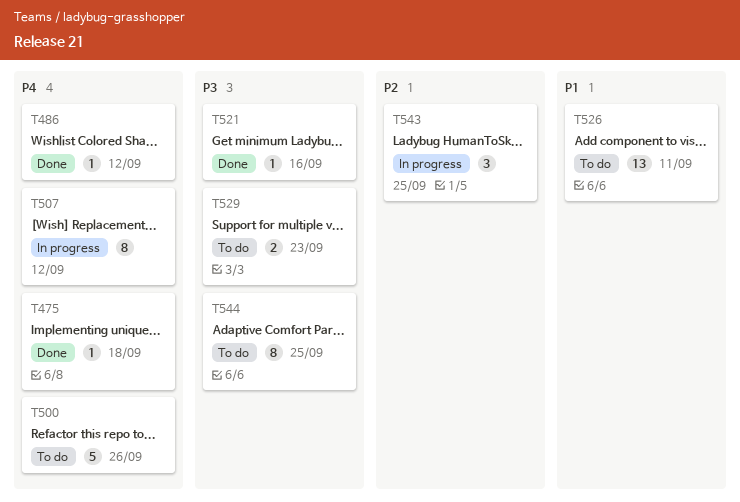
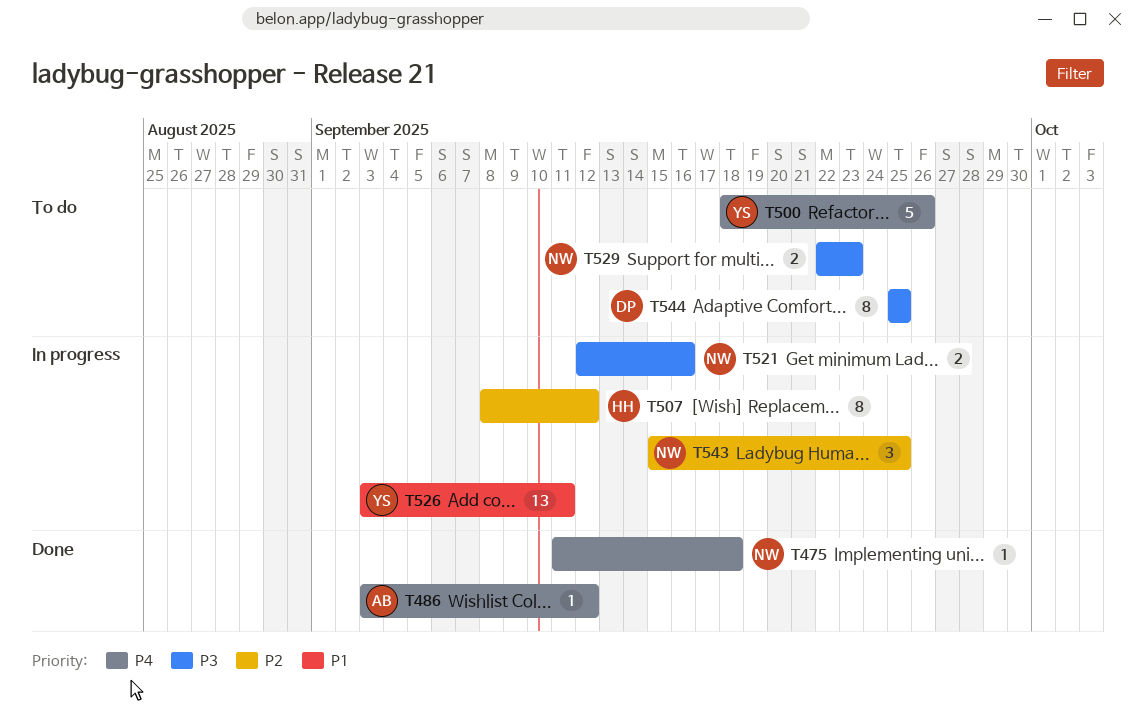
T507, priority: P4 -> P2
T521, status: Done -> In progress
T521, estimate: 1 -> 2
T526, status: To do -> In progress

